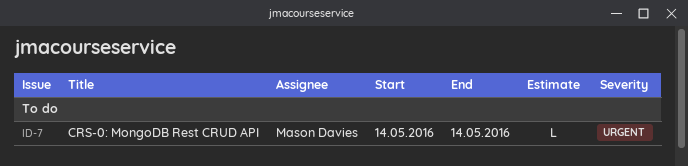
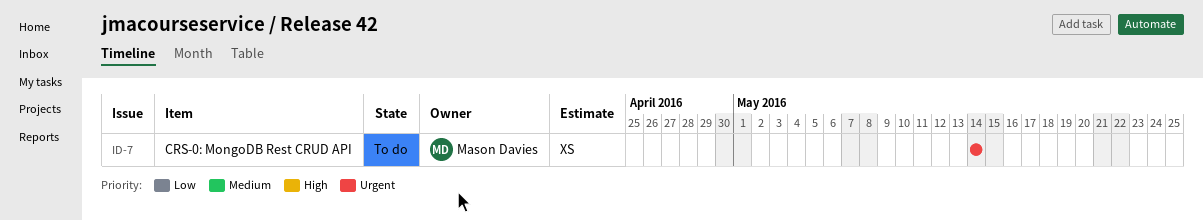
ID-7, estimate: L -> XS

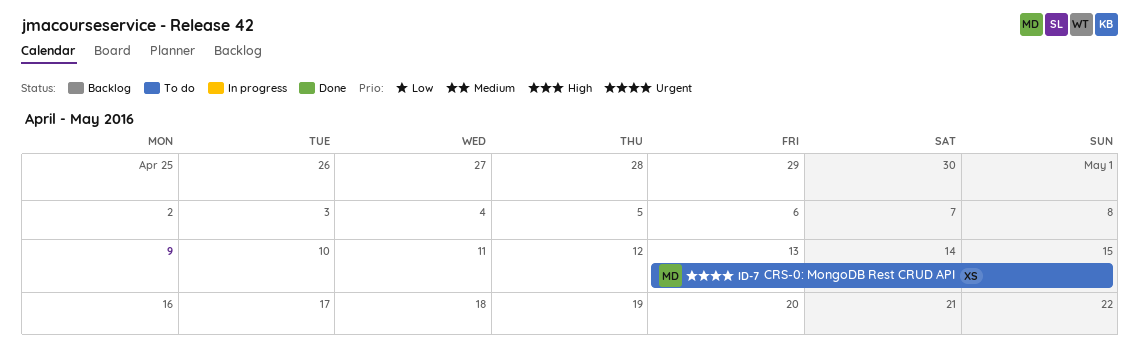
ID-7, start: May 14 -> May 13
ID-7, due: May 14 -> May 15

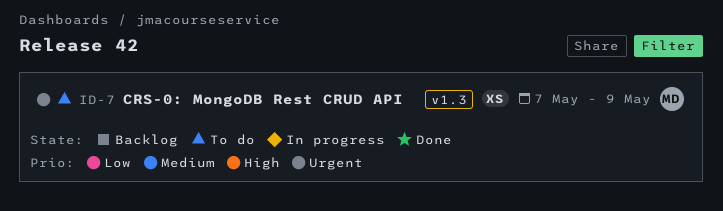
ID-7, start: May 13 -> May 7
ID-7, due: May 15 -> May 9

